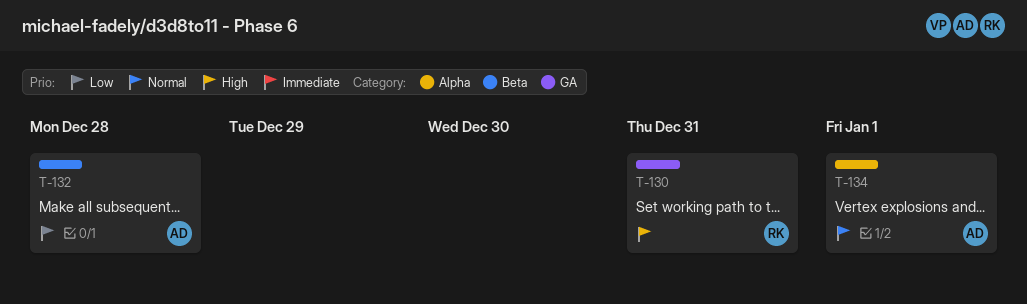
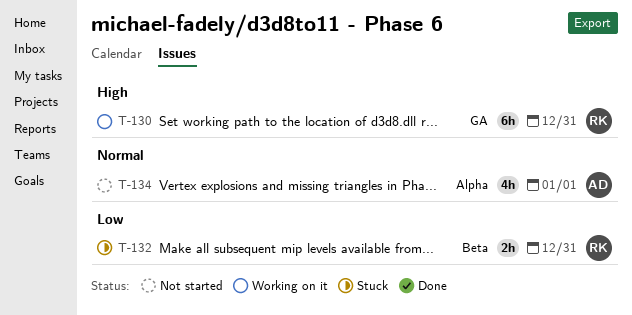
T-132, owner: AD -> RK
T-132, due: Dec 28 -> Dec 31

